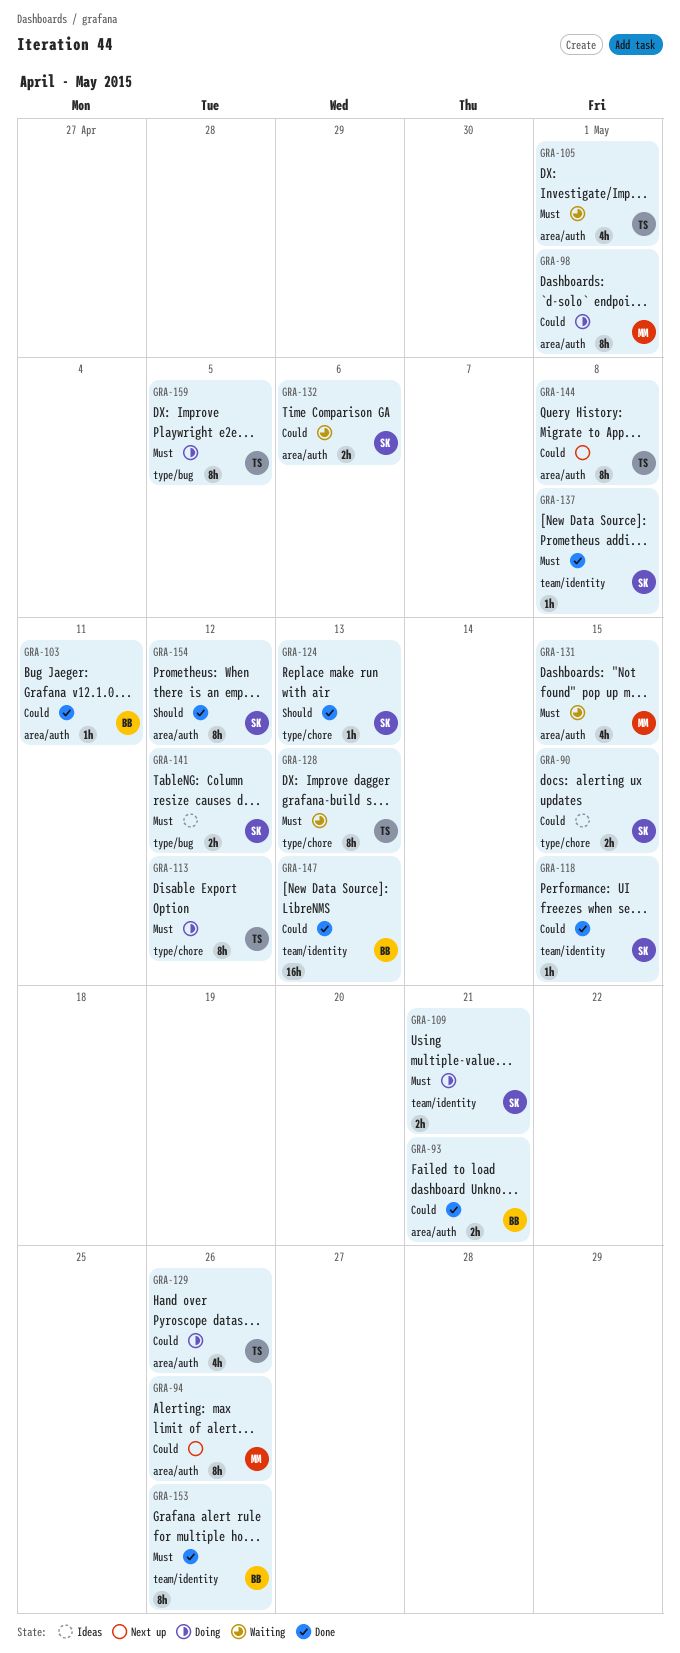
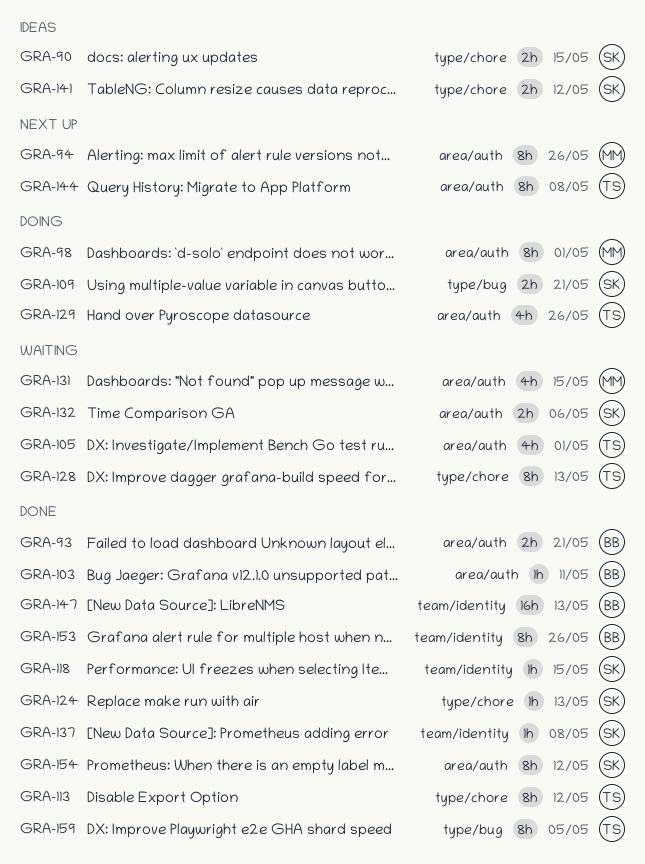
GRA-109, label: team/identity -> type/bug
GRA-113, status: Doing -> Done
GRA-141, label: type/bug -> type/chore
GRA-159, status: Doing -> Done

